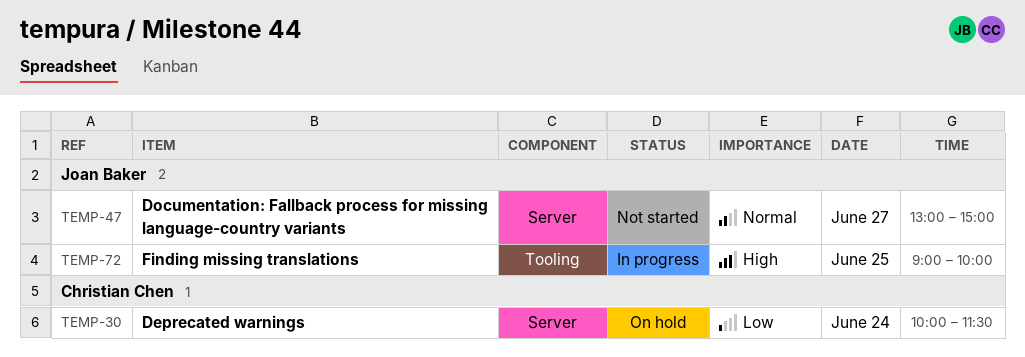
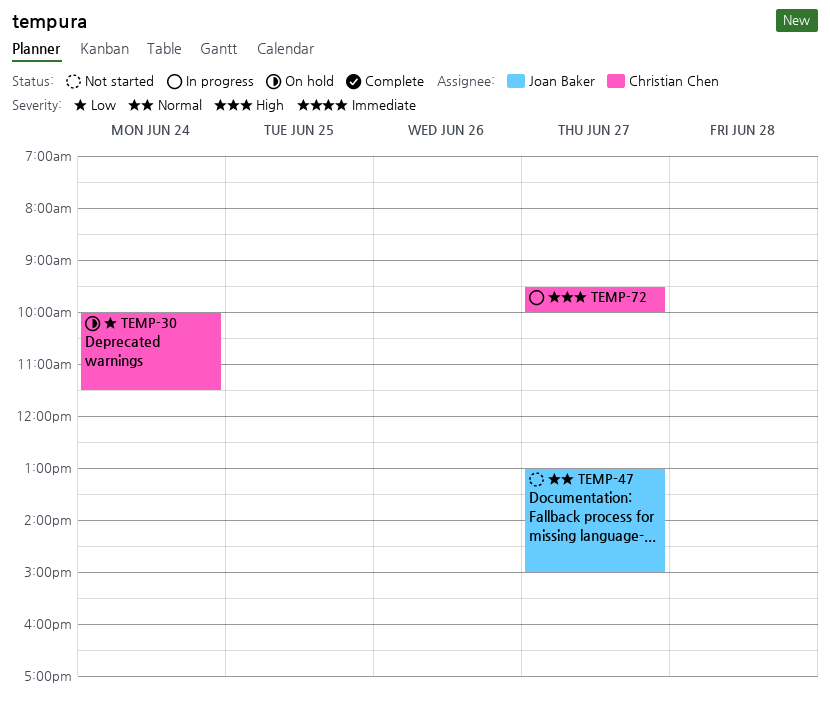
TEMP-72, owner: Joan Baker -> Christian Chen
TEMP-72, day: Jun 25 -> Jun 27
TEMP-72, begins: 09:00 -> 09:30

